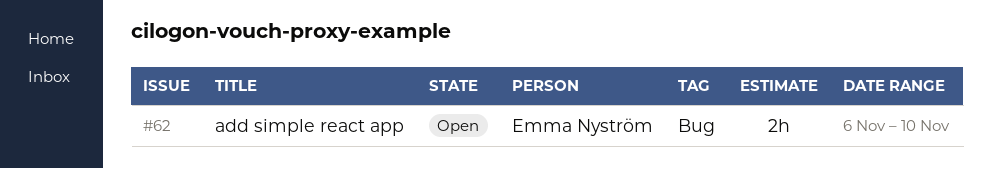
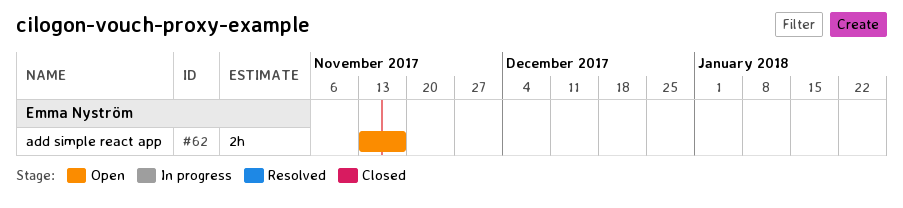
#62, start: Nov 6 -> Nov 13
#62, due: Nov 10 -> Nov 17

